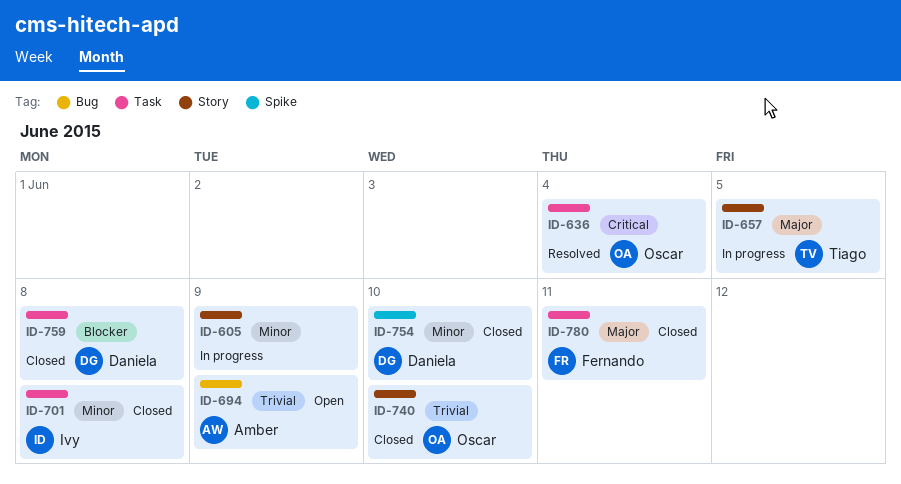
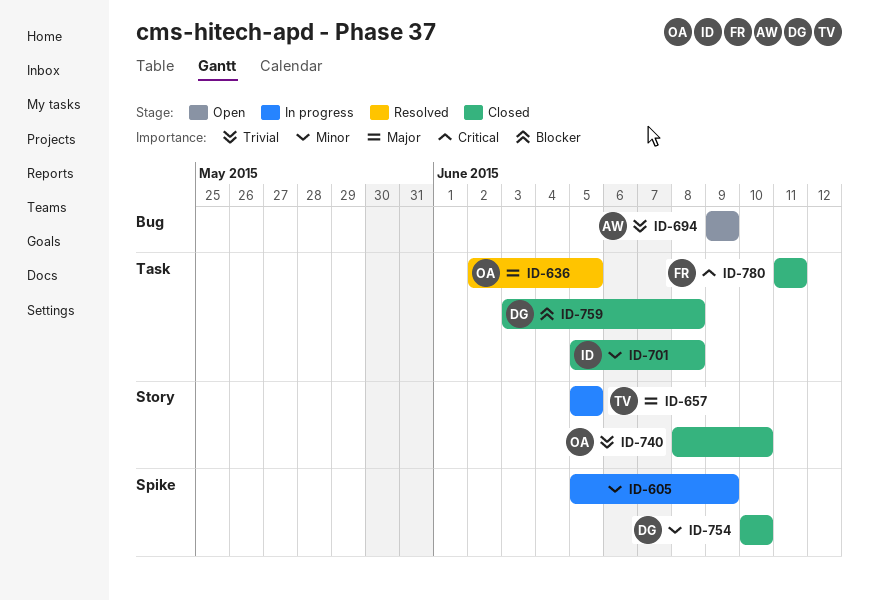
ID-605, label: Story -> Spike
ID-636, priority: Critical -> Major
ID-636, due: Jun 4 -> Jun 5
ID-780, priority: Major -> Critical

